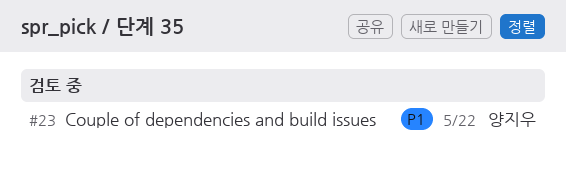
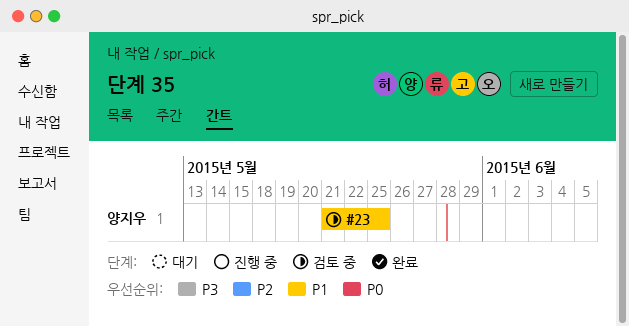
#23, due: May 22 -> May 25

